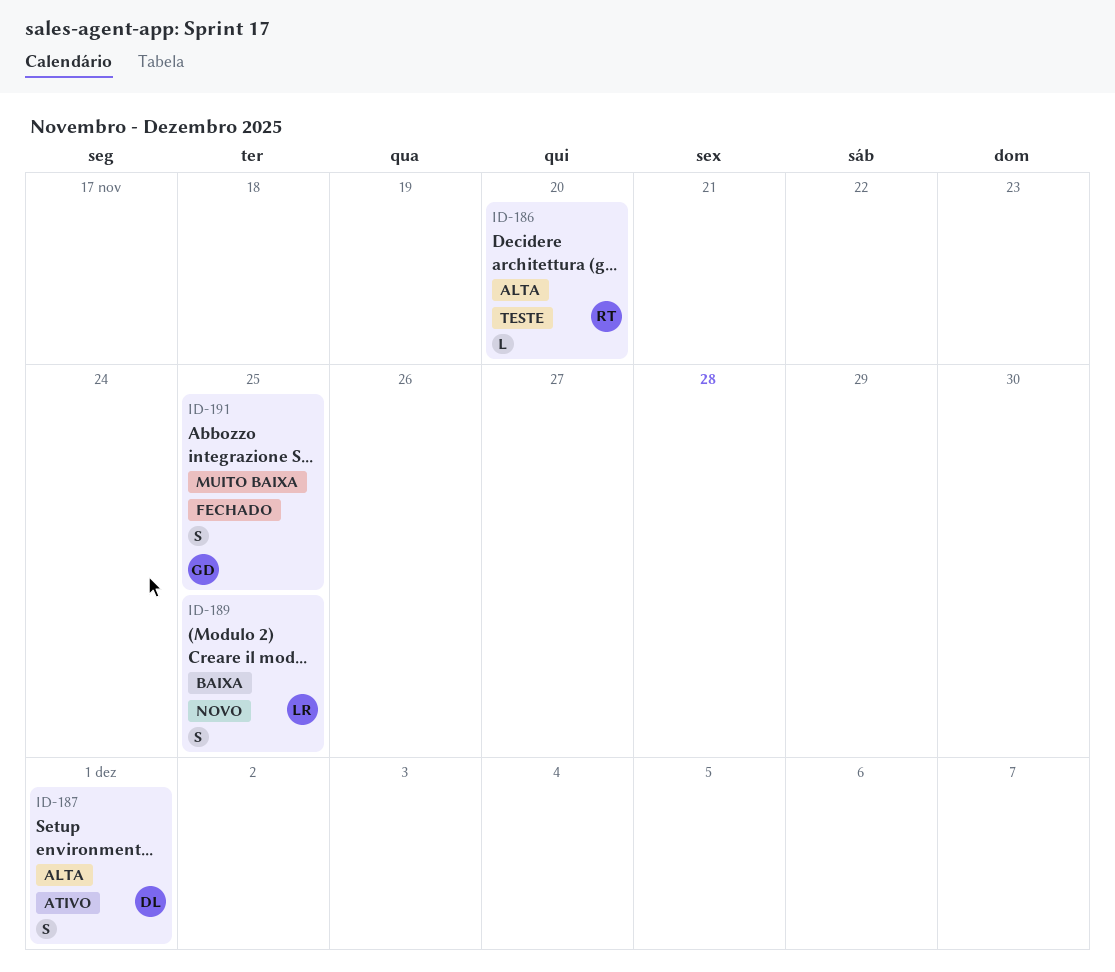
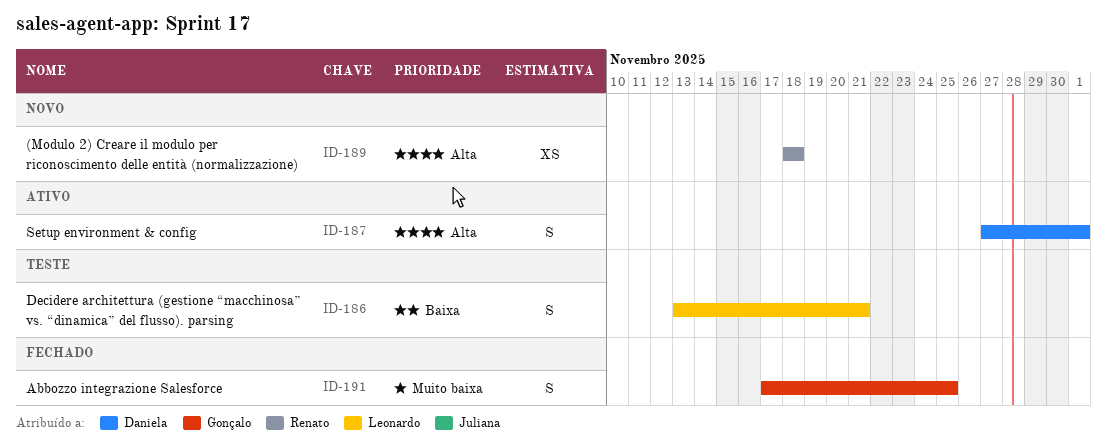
ID-186, owner: Renato -> Leonardo
ID-186, priority: Alta -> Baixa
ID-186, estimate: L -> S
ID-186, due: Nov 20 -> Nov 21
ID-189, owner: Leonardo -> Renato
ID-189, priority: Baixa -> Alta
ID-189, estimate: S -> XS
ID-189, due: Nov 25 -> Nov 18

